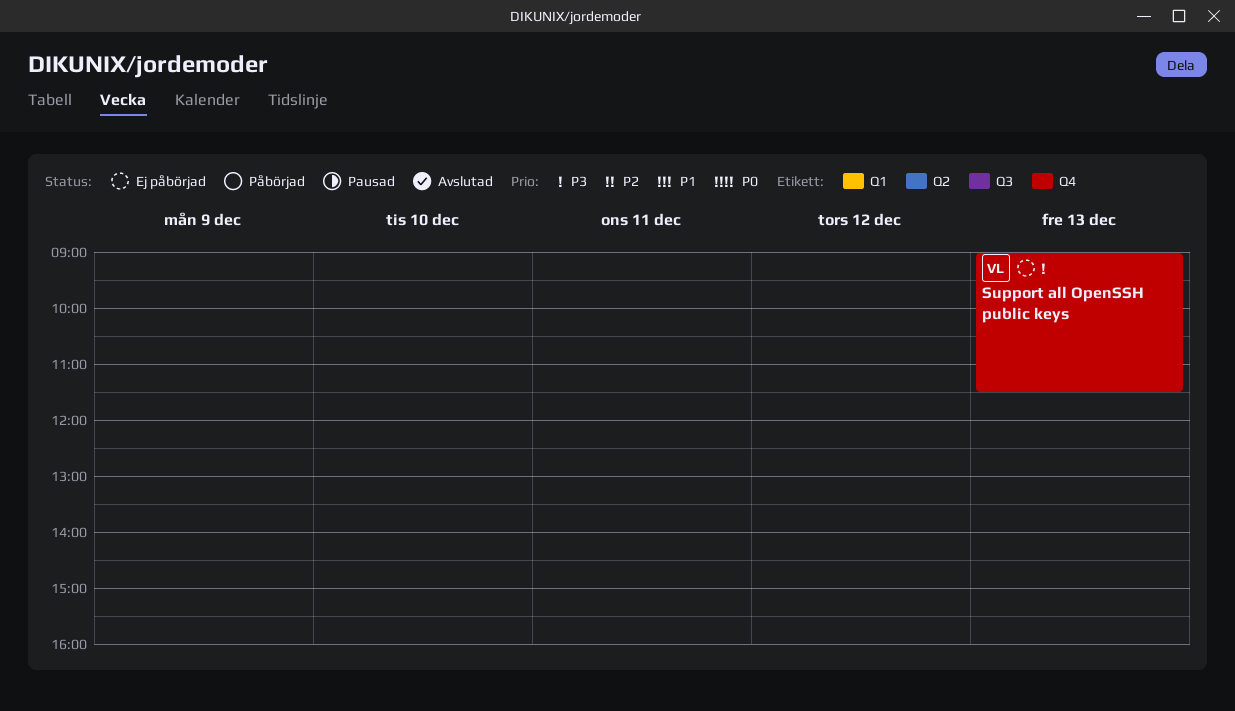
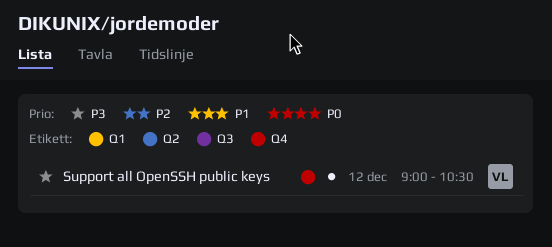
Support all OpenSSH public keys, day: Dec 13 -> Dec 12
Support all OpenSSH public keys, ends: 11:30 -> 10:30

